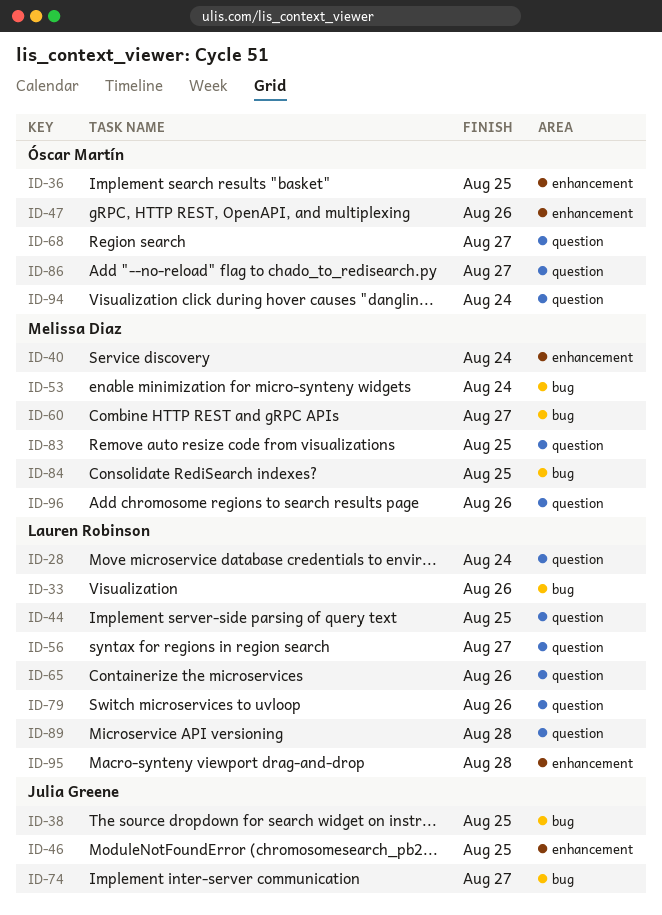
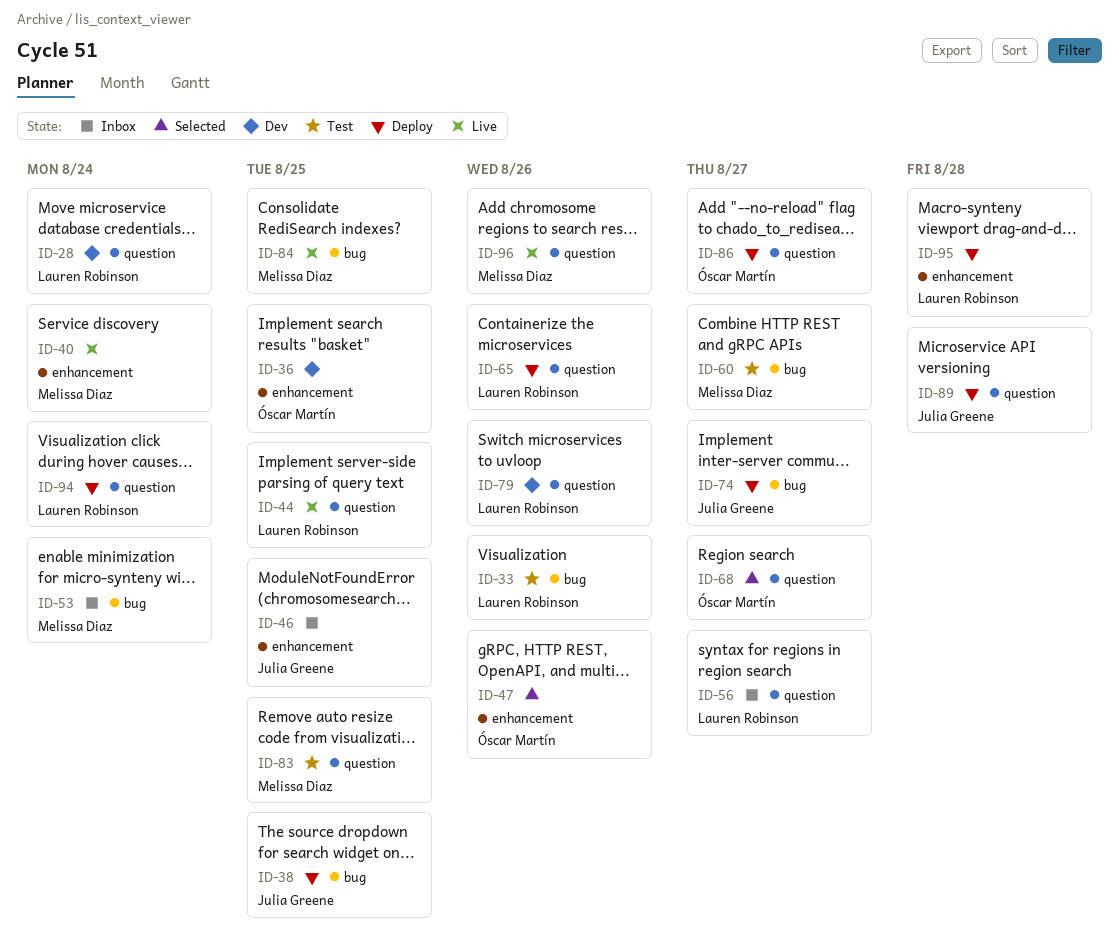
ID-89, owner: Lauren Robinson -> Julia Greene
ID-94, owner: Óscar Martín -> Lauren Robinson

